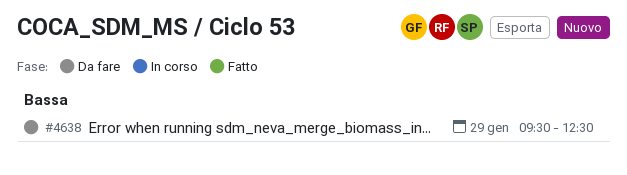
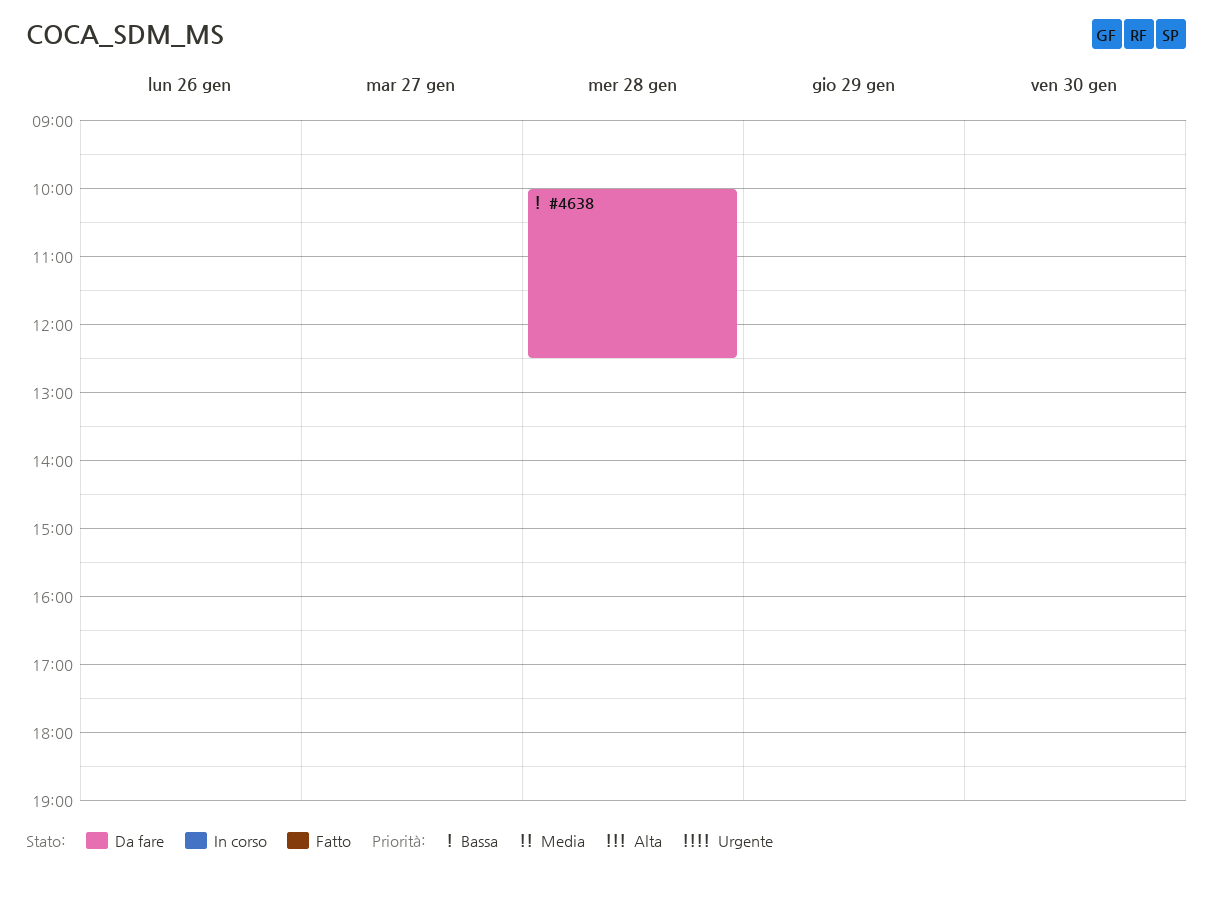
#4638, day: Jan 29 -> Jan 28
#4638, begins: 09:30 -> 10:00

